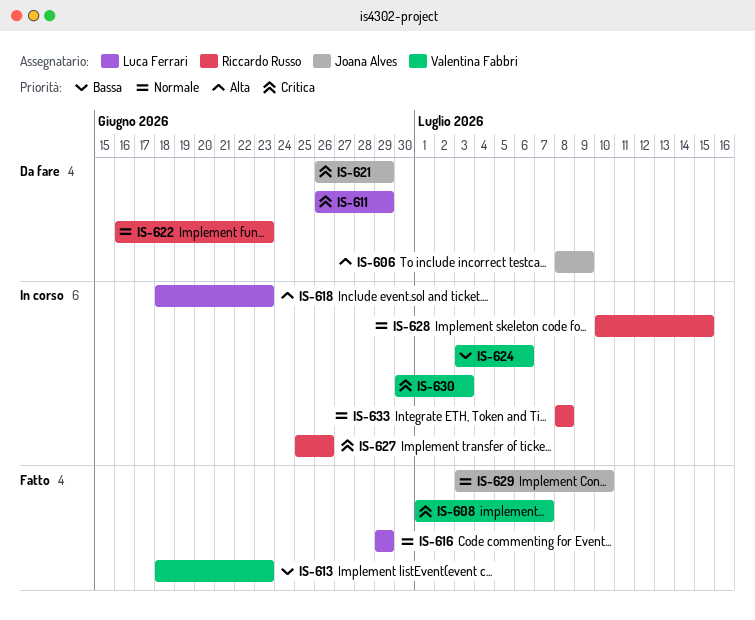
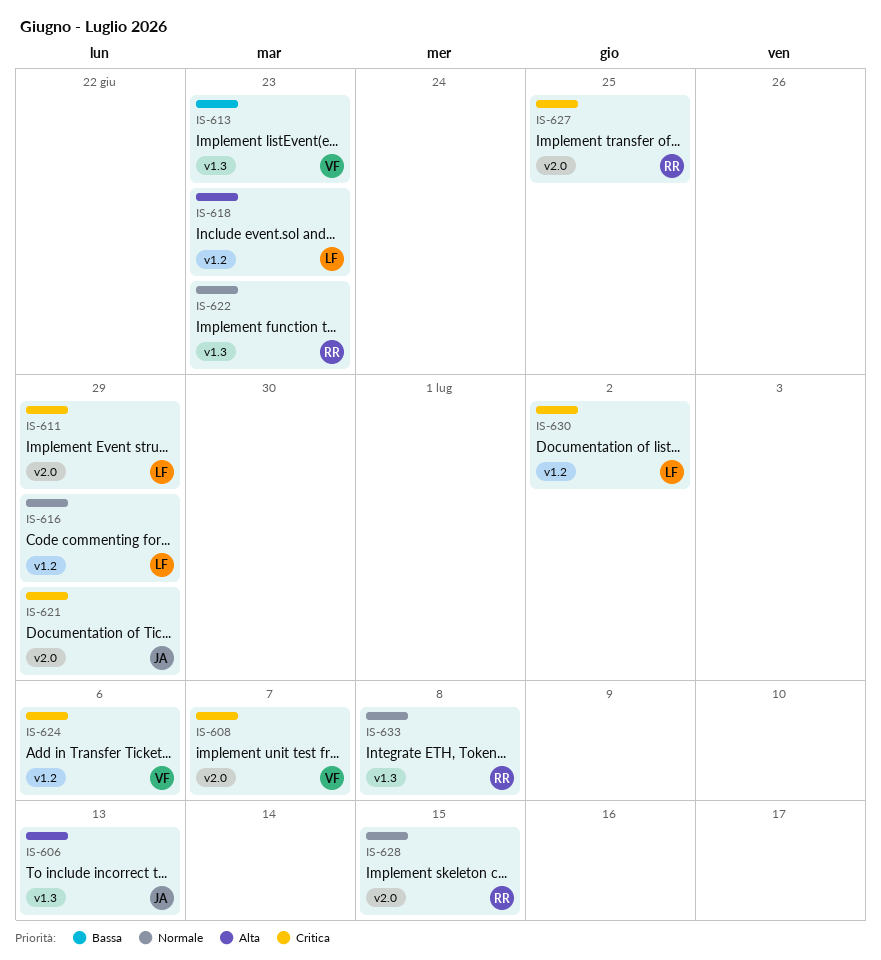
IS-606, due: Jul 9 -> Jul 13
IS-624, priority: Bassa -> Critica
IS-627, due: Jun 26 -> Jun 25
IS-629: present -> none
IS-630, owner: Valentina Fabbri -> Luca Ferrari
IS-630, due: Jul 3 -> Jul 2

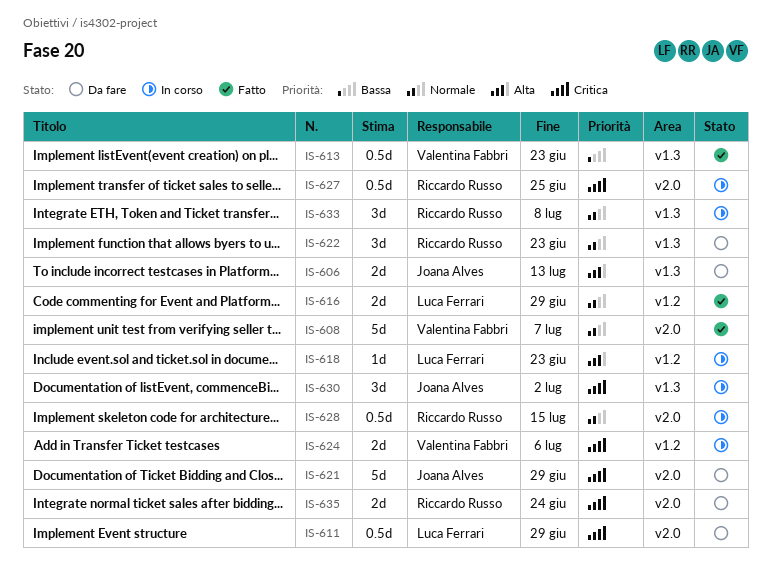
IS-608, priority: Critica -> Normale
IS-630, owner: Luca Ferrari -> Joana Alves
IS-630, label: v1.2 -> v1.3
IS-635: none -> present

